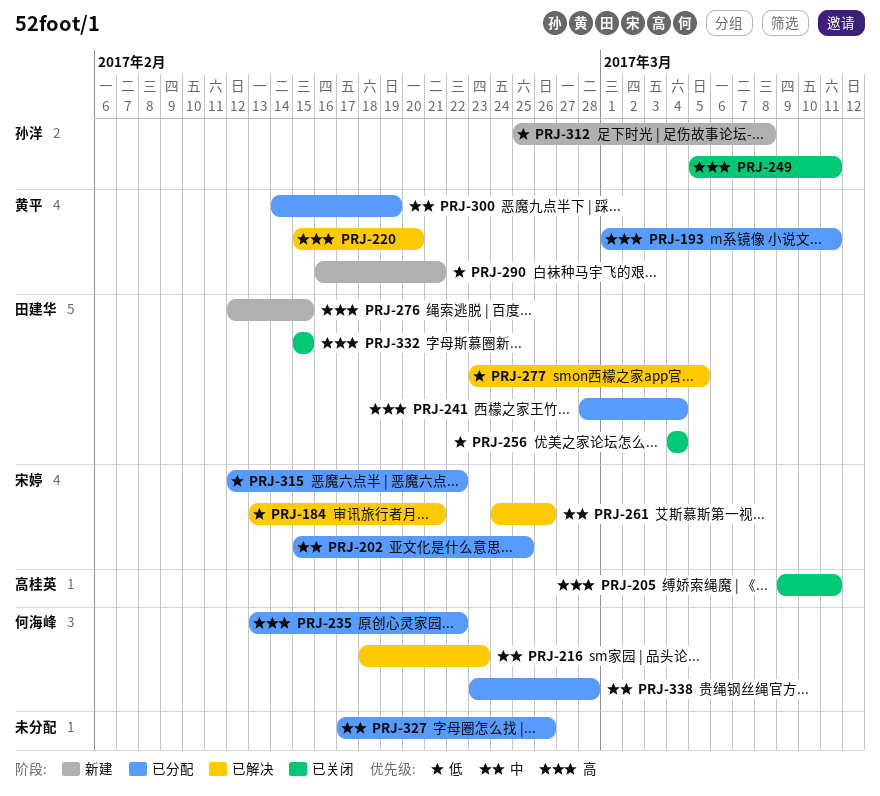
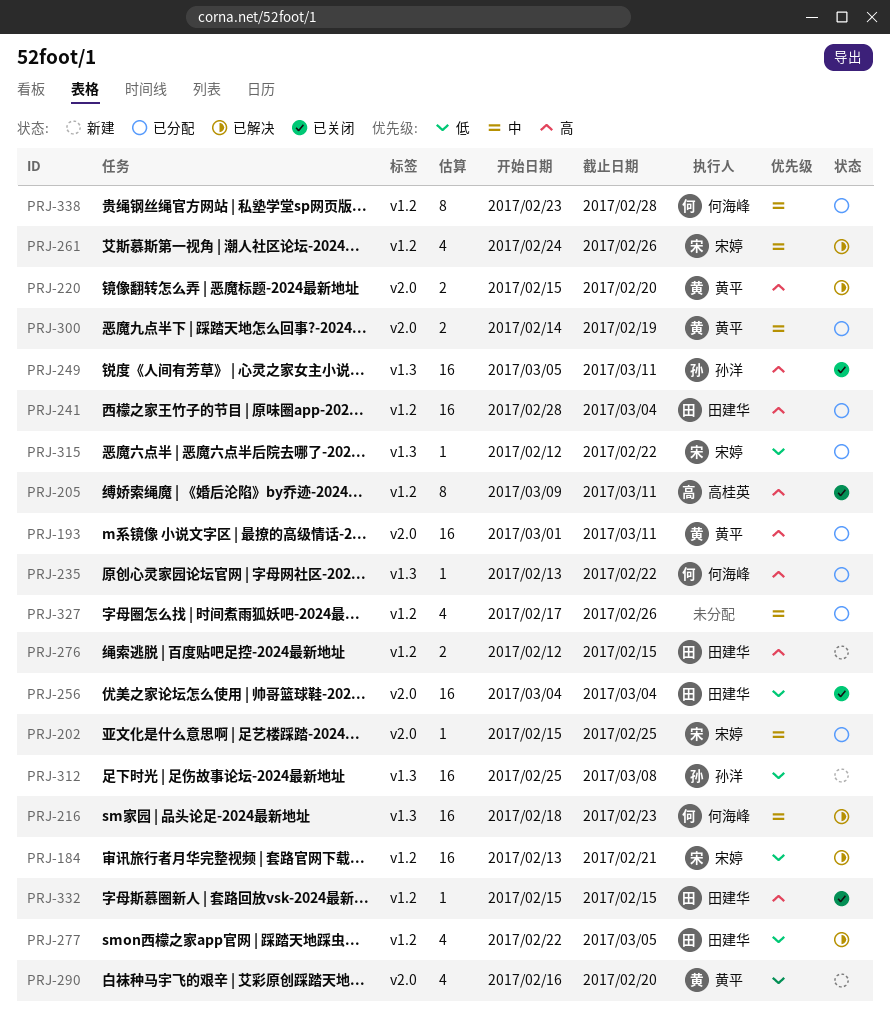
PRJ-277, start: Feb 23 -> Feb 22
PRJ-290, due: Feb 21 -> Feb 20

